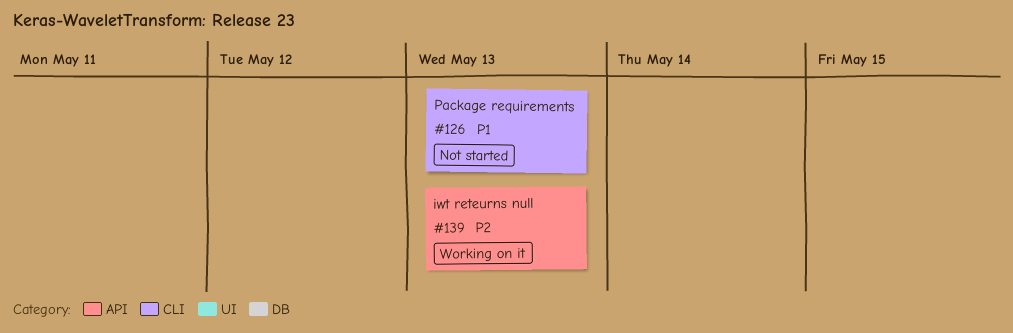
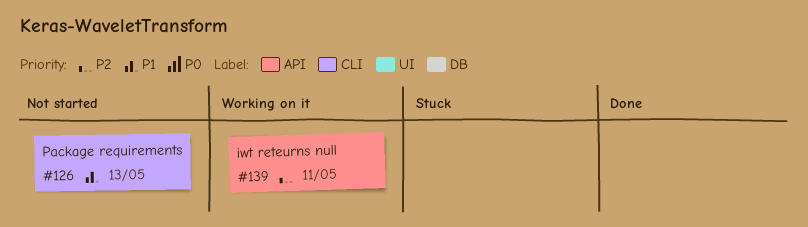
#139, due: May 13 -> May 11

